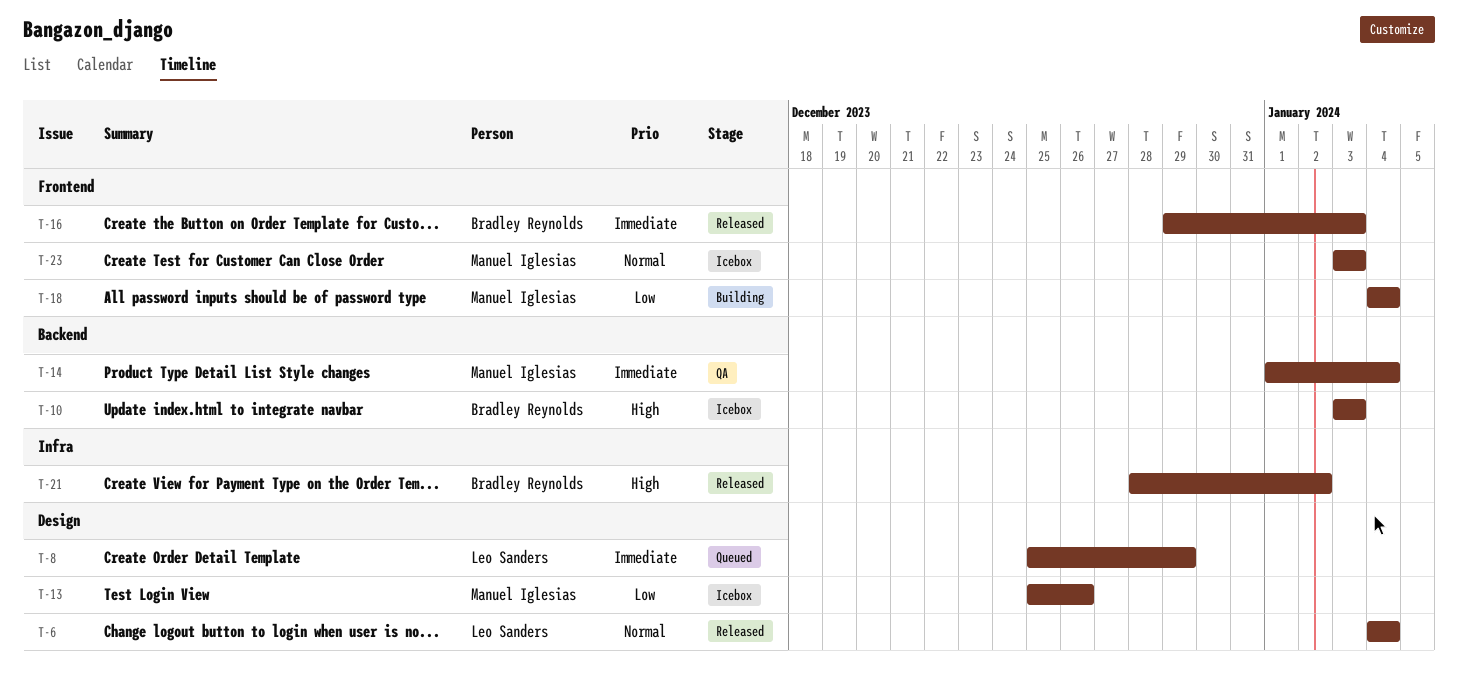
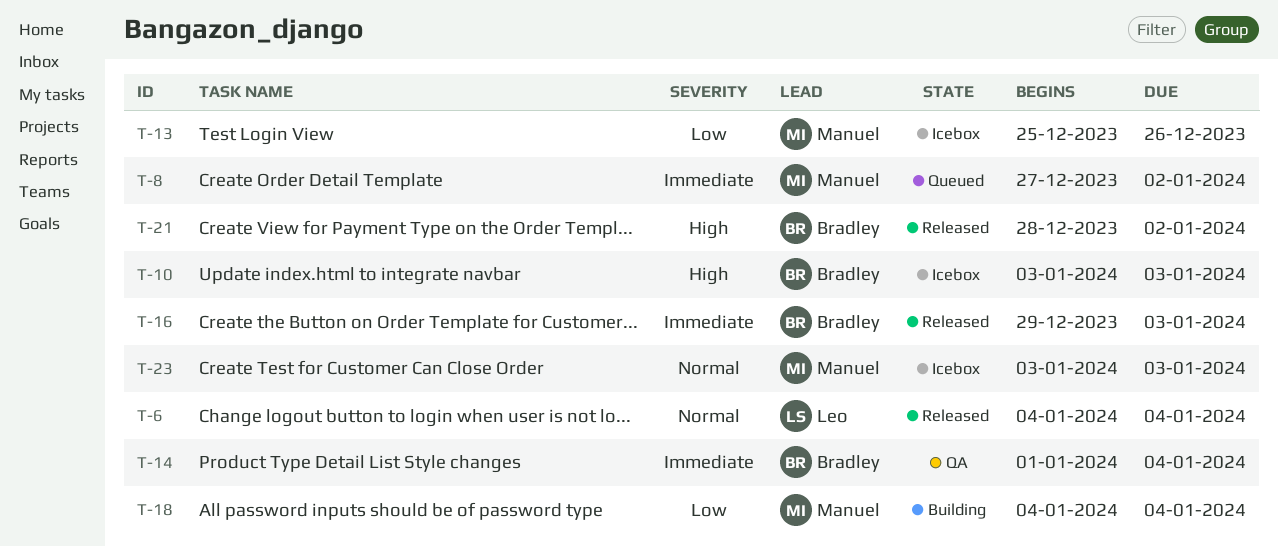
T-8, owner: Leo Sanders -> Manuel Iglesias
T-8, start: Dec 25 -> Dec 27
T-8, due: Dec 29 -> Jan 2
T-14, owner: Manuel Iglesias -> Bradley Reynolds

